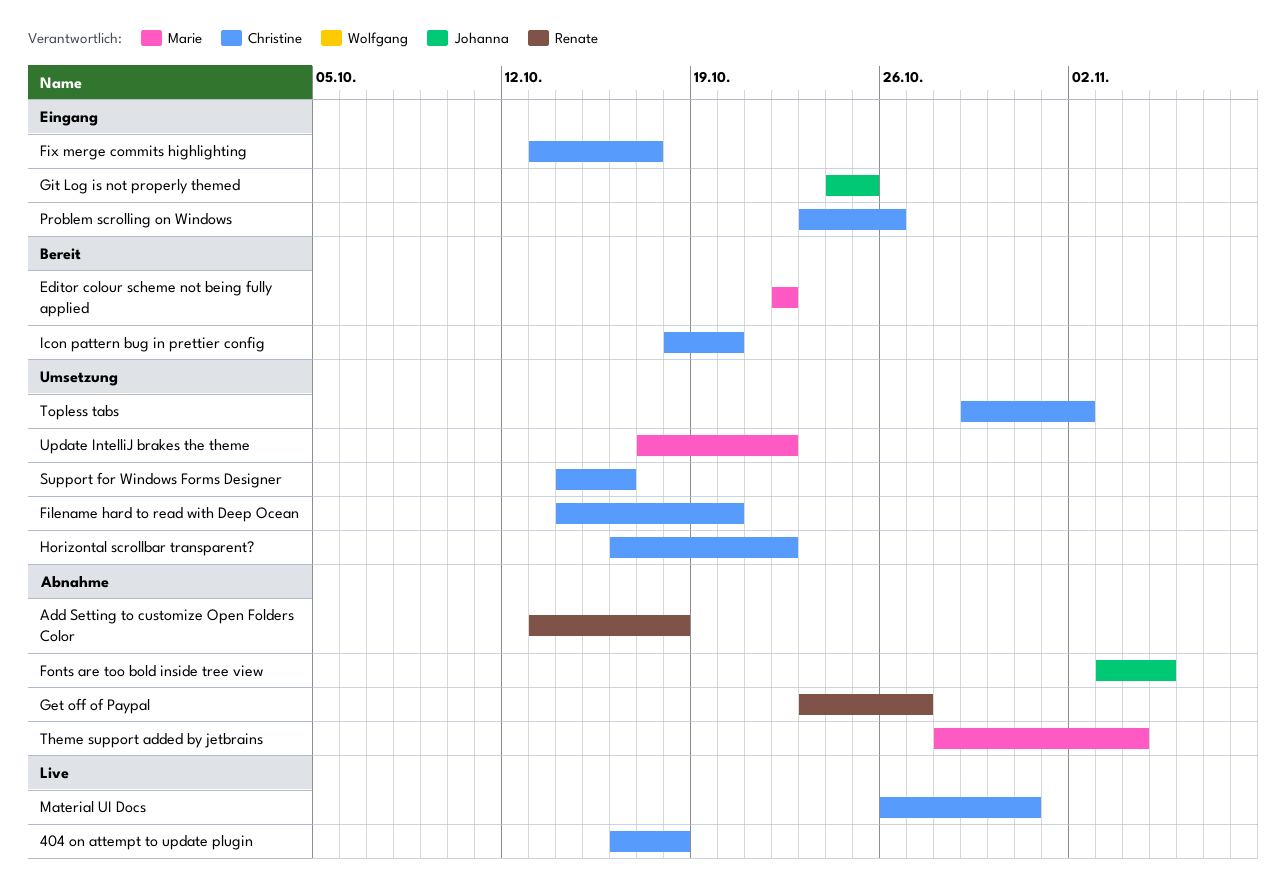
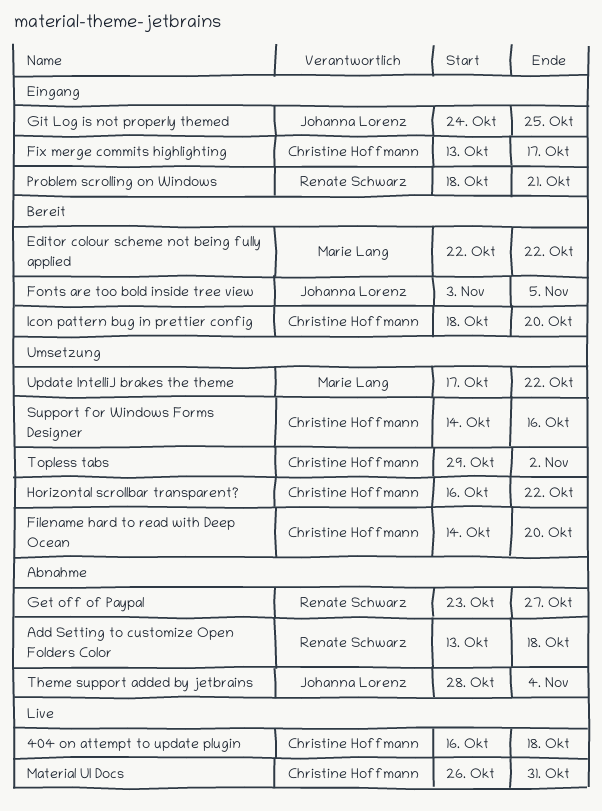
Fonts are too bold inside tree view, status: Abnahme -> Bereit
Problem scrolling on Windows, owner: Christine Hoffmann -> Renate Schwarz
Problem scrolling on Windows, start: Oct 23 -> Oct 18
Problem scrolling on Windows, due: Oct 26 -> Oct 21
Theme support added by jetbrains, owner: Marie Lang -> Johanna Lorenz

